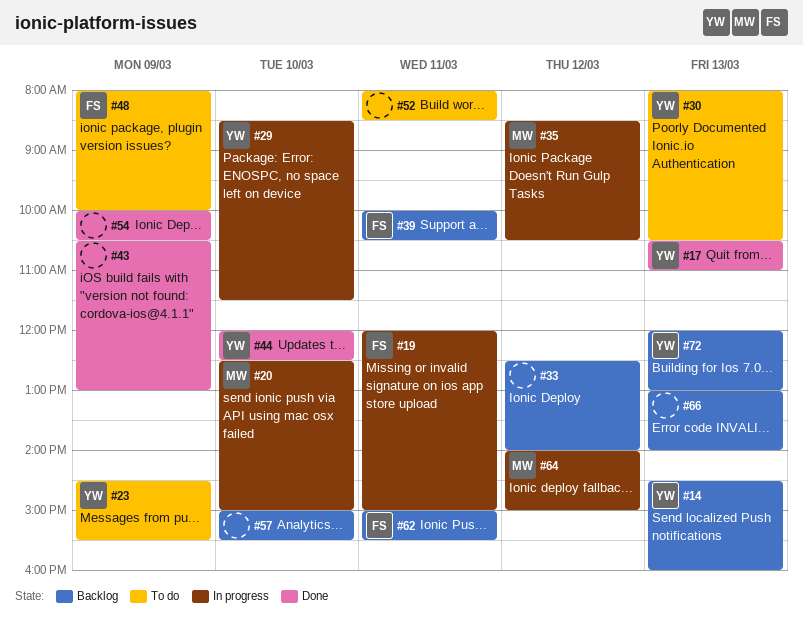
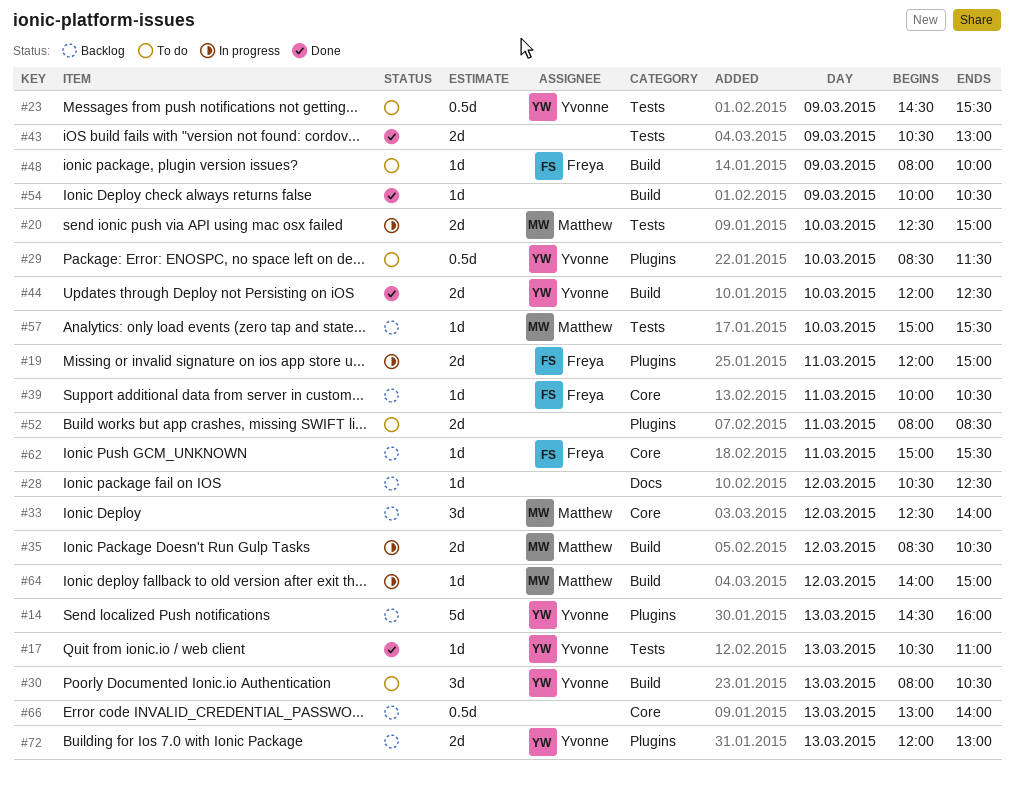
#28: none -> present
#29, status: In progress -> To do
#33, owner: none -> Matthew
#57, owner: none -> Matthew

